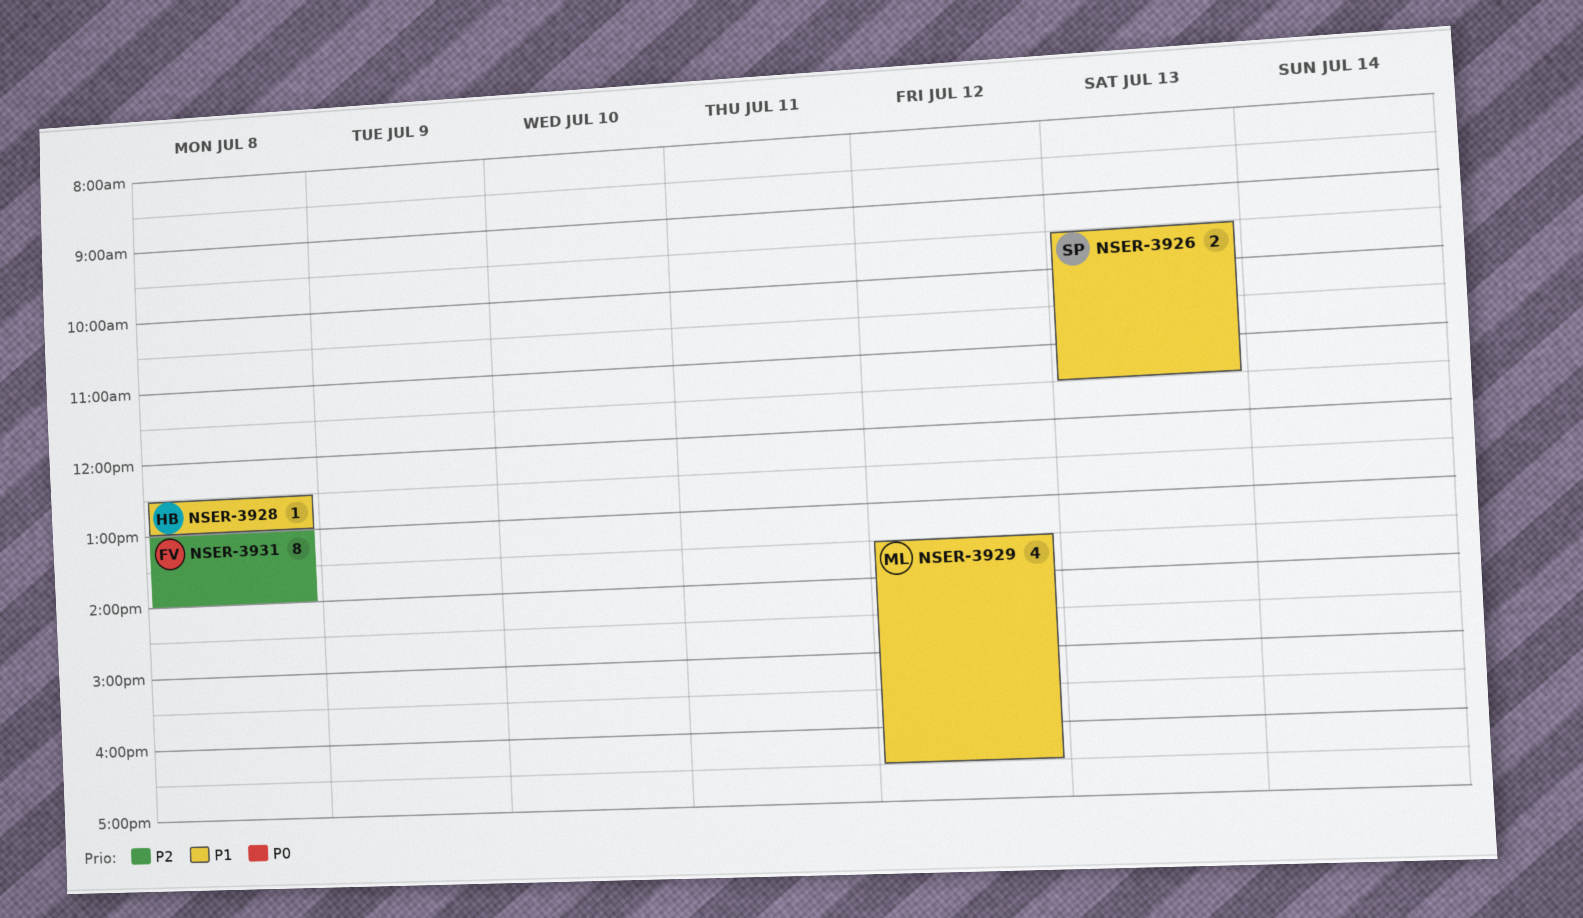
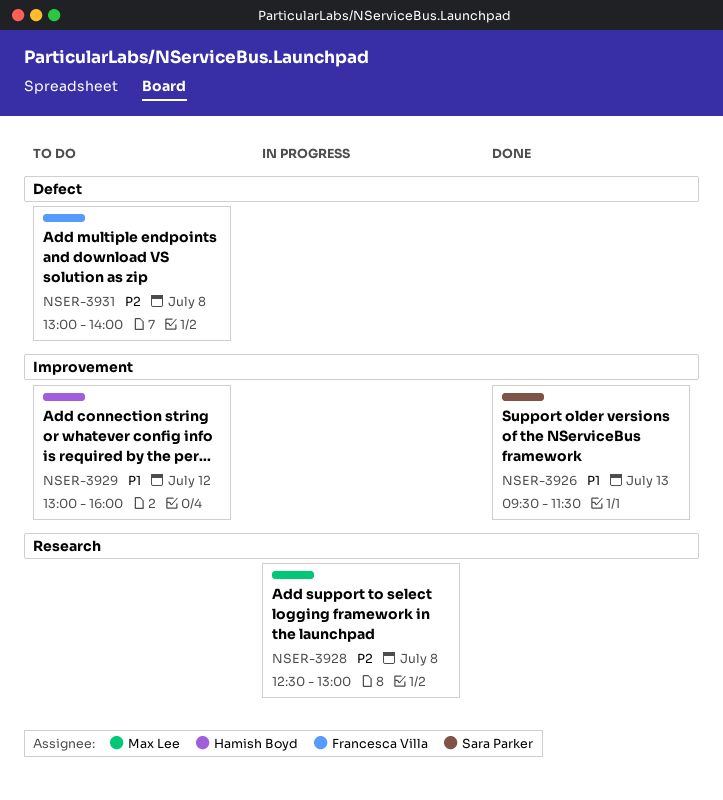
NSER-3928, owner: Hamish Boyd -> Max Lee
NSER-3928, priority: P1 -> P2
NSER-3929, owner: Max Lee -> Hamish Boyd
NSER-3929, begins: 13:30 -> 13:00
NSER-3929, ends: 16:30 -> 16:00

